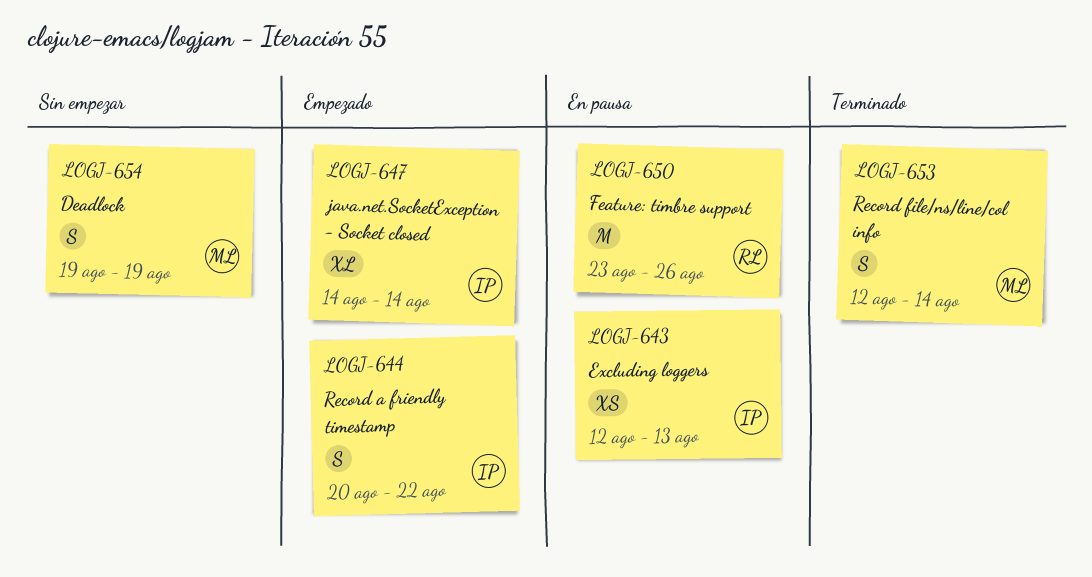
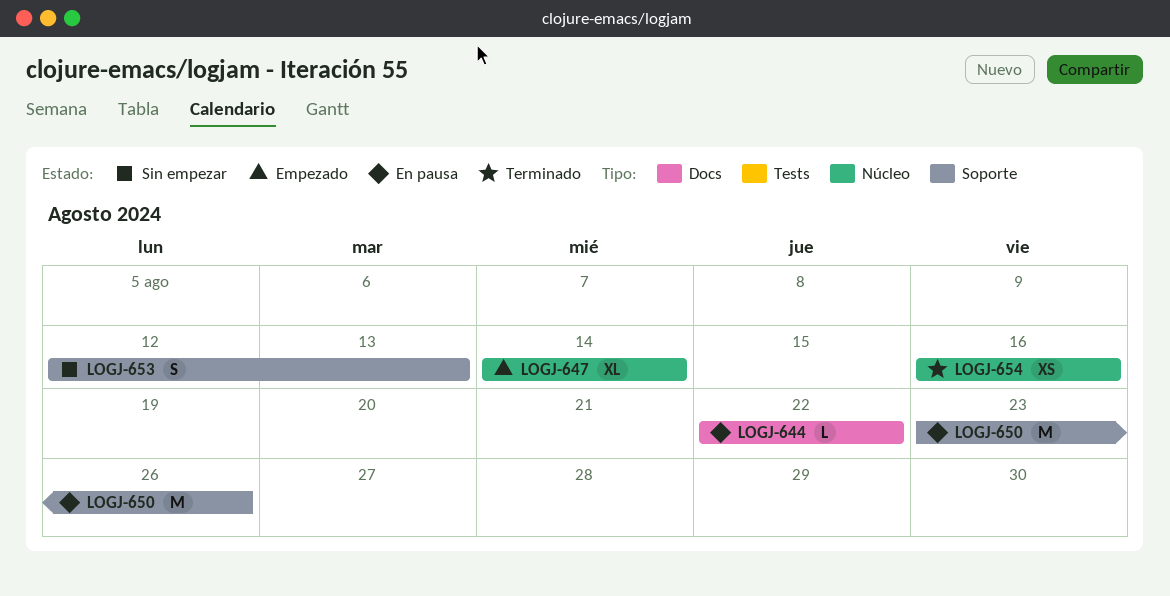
LOGJ-643: present -> none
LOGJ-644, status: Empezado -> En pausa
LOGJ-644, estimate: S -> L
LOGJ-644, start: Aug 20 -> Aug 22
LOGJ-653, status: Terminado -> Sin empezar
LOGJ-653, due: Aug 14 -> Aug 13
LOGJ-654, status: Sin empezar -> Terminado
LOGJ-654, estimate: S -> XS
LOGJ-654, start: Aug 19 -> Aug 16
LOGJ-654, due: Aug 19 -> Aug 16

